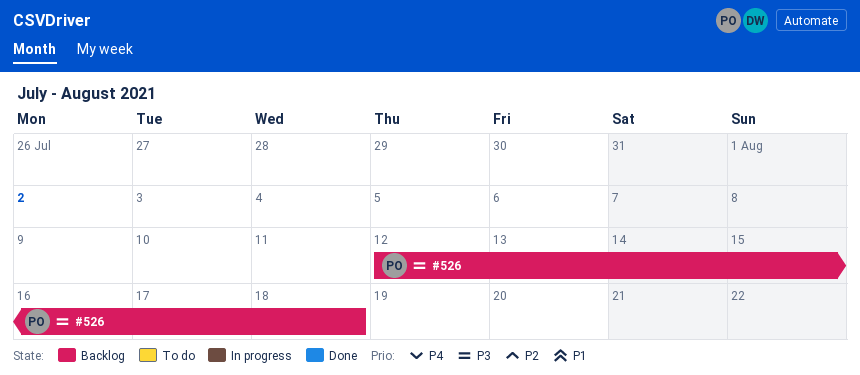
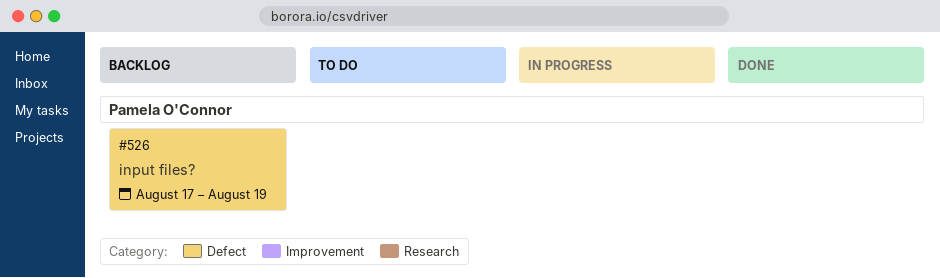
#526, start: Aug 12 -> Aug 17
#526, due: Aug 18 -> Aug 19

